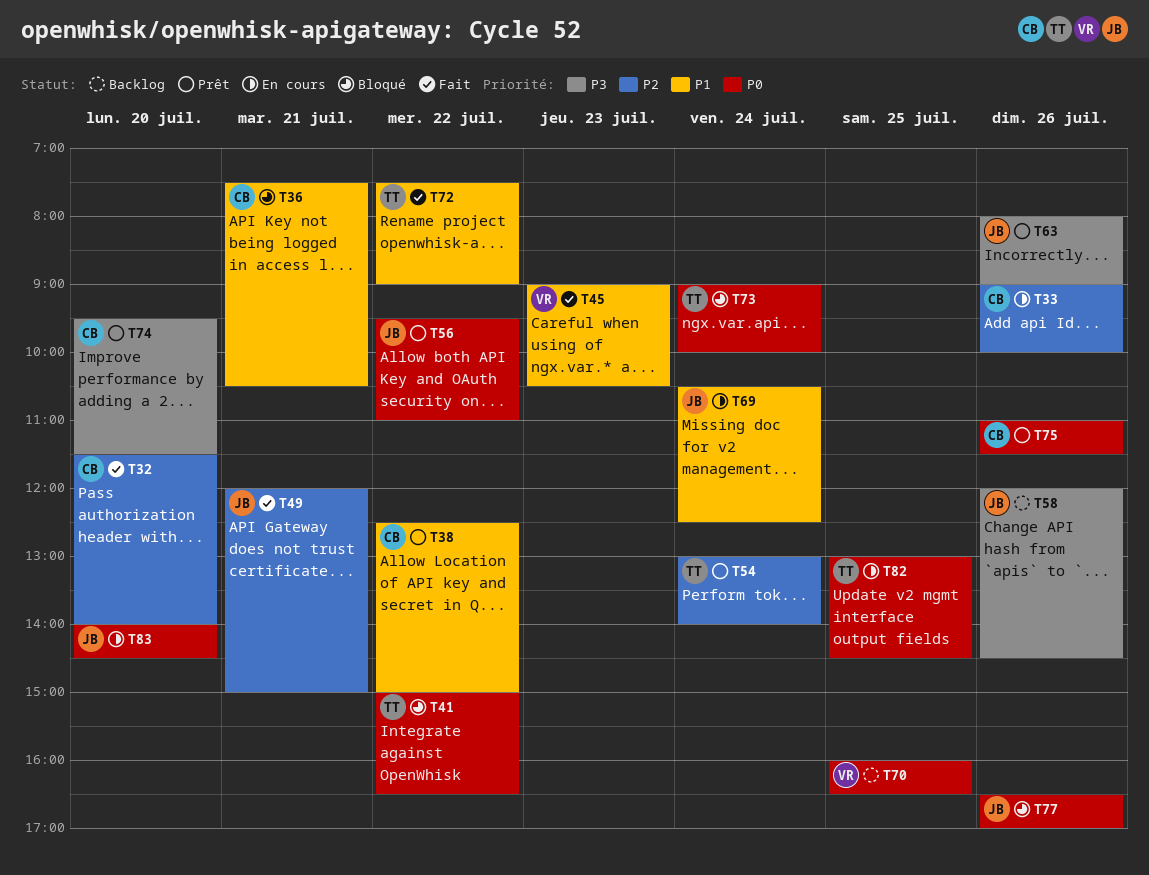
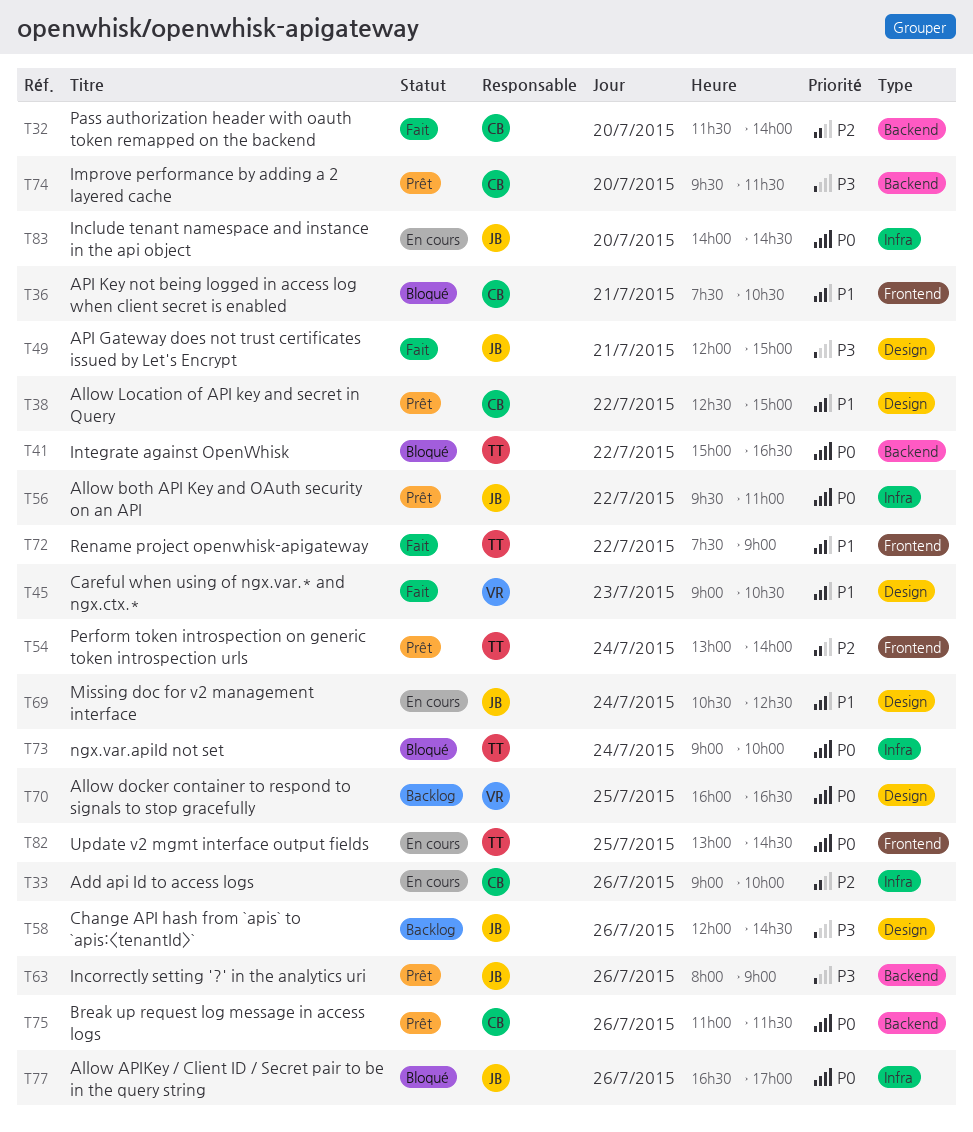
T49, priority: P2 -> P3

